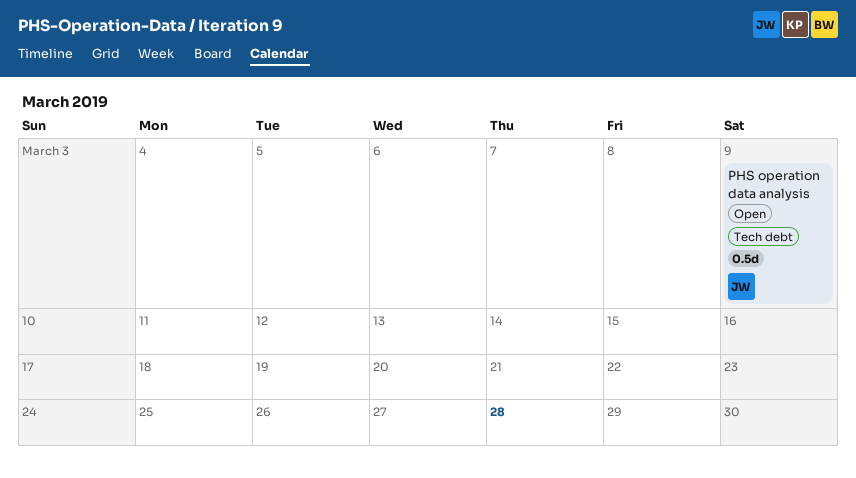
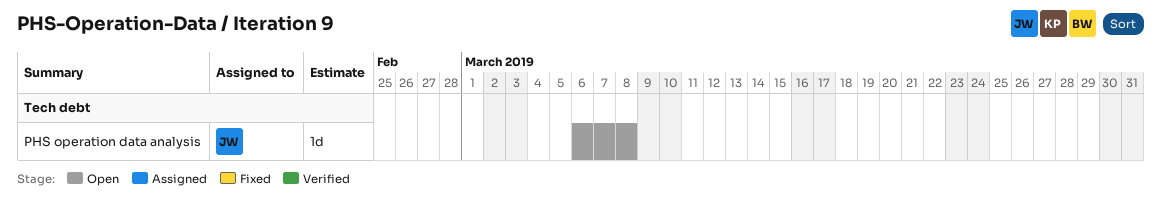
PHS operation data analysis, estimate: 0.5d -> 1d
PHS operation data analysis, due: Mar 9 -> Mar 8

